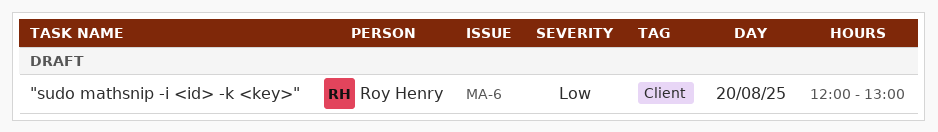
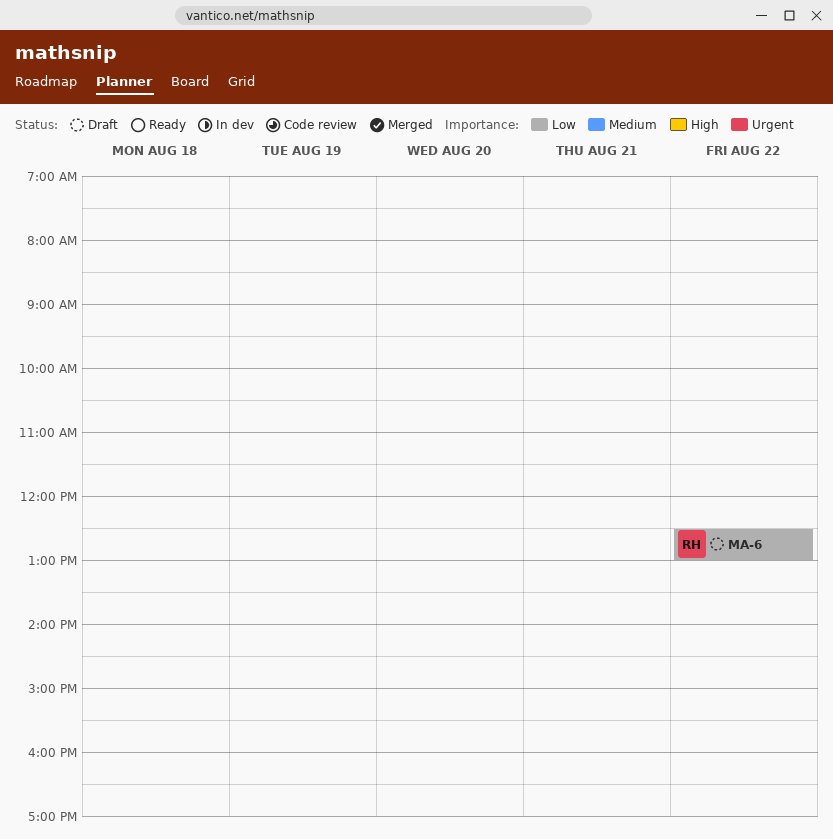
MA-6, day: Aug 20 -> Aug 22
MA-6, begins: 12:00 -> 12:30

